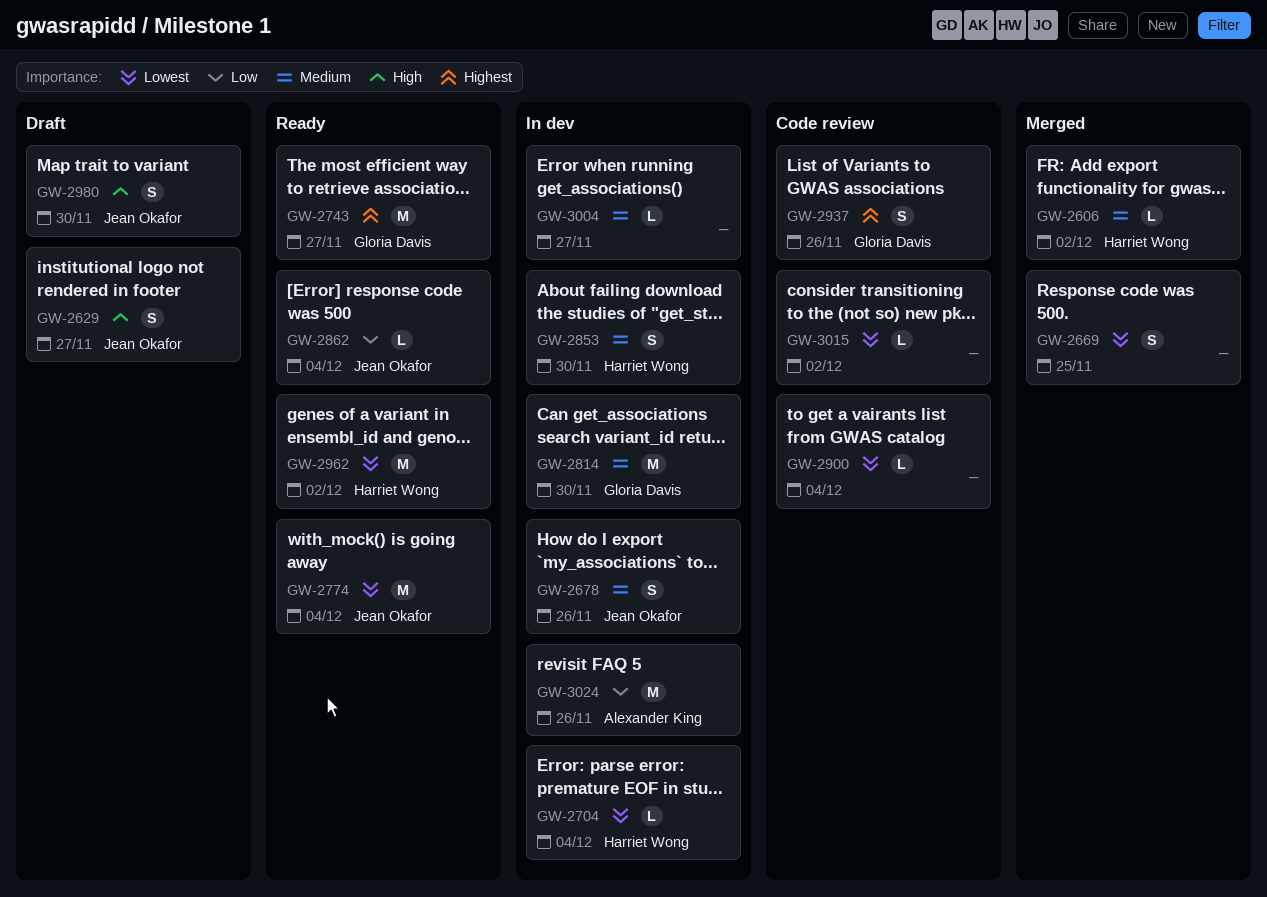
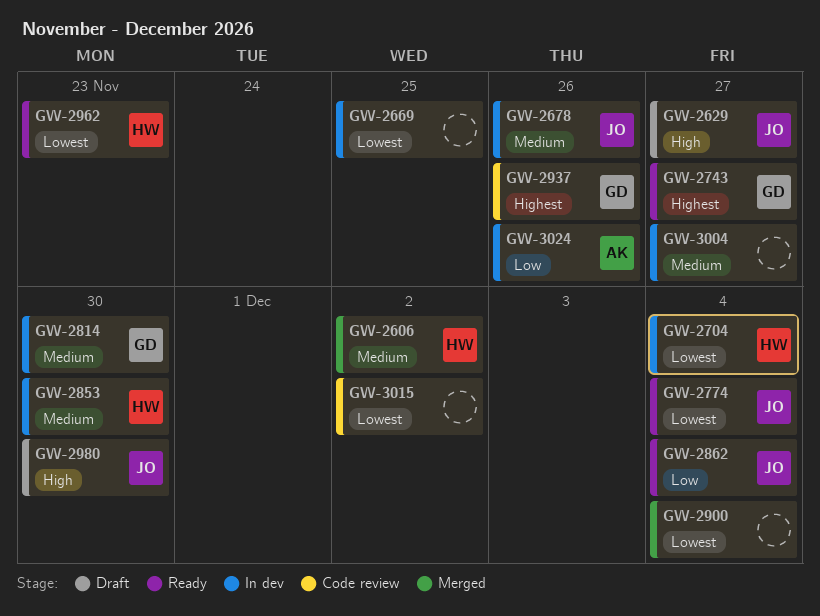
GW-2669, status: Merged -> In dev
GW-2900, status: Code review -> Merged
GW-2962, due: Dec 2 -> Nov 23

